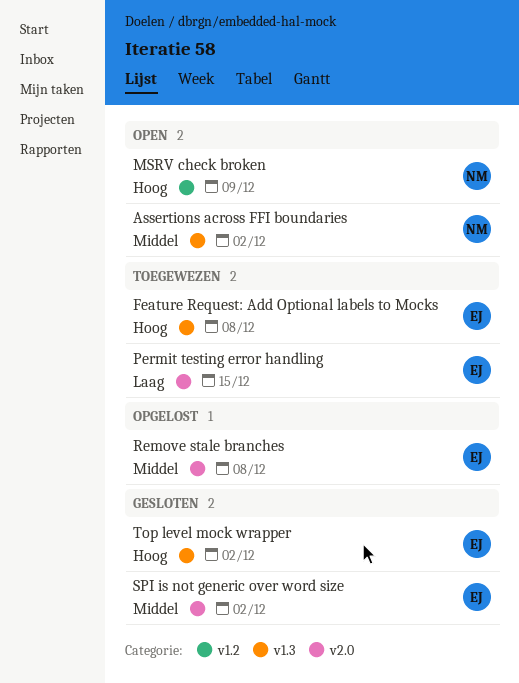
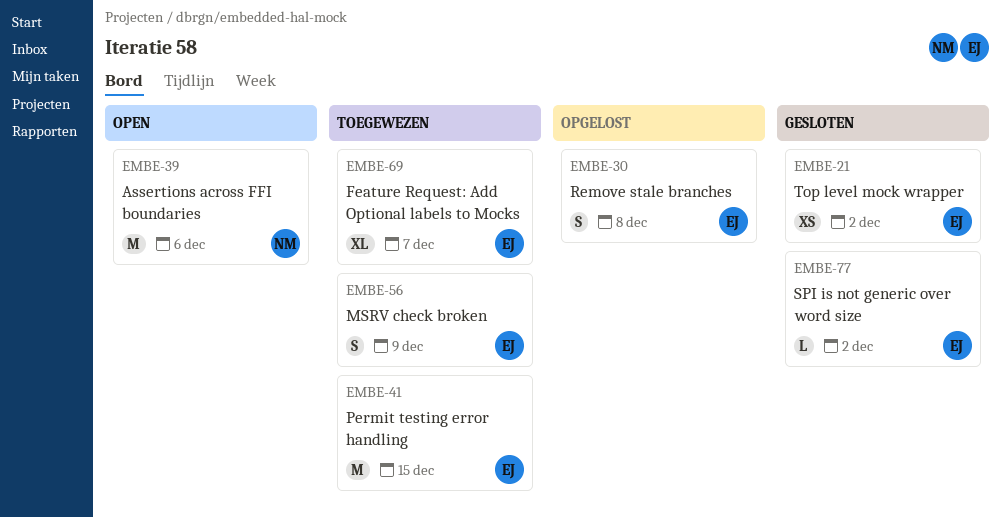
Assertions across FFI boundaries, due: Dec 2 -> Dec 6
Feature Request: Add Optional labels to Mocks, due: Dec 8 -> Dec 7
MSRV check broken, status: Open -> Toegewezen
MSRV check broken, owner: NM -> EJ

